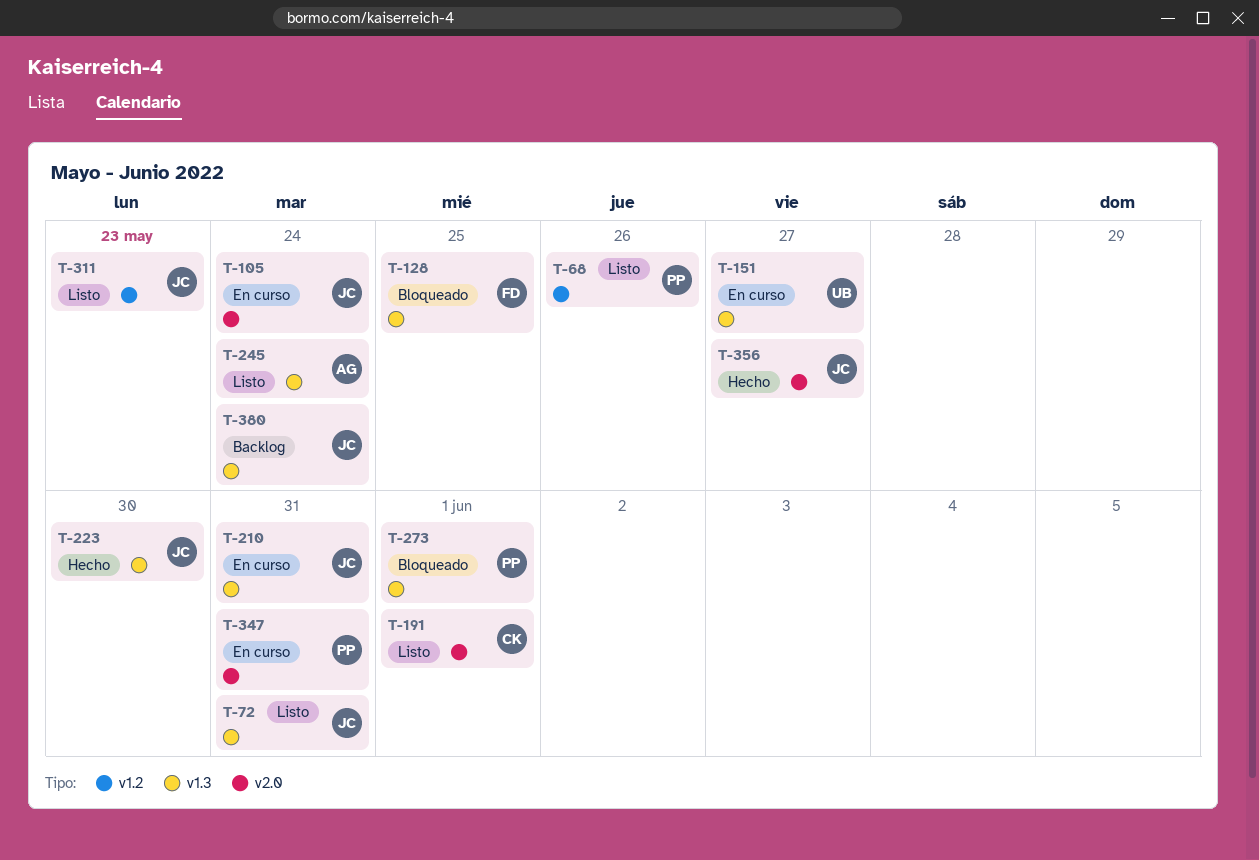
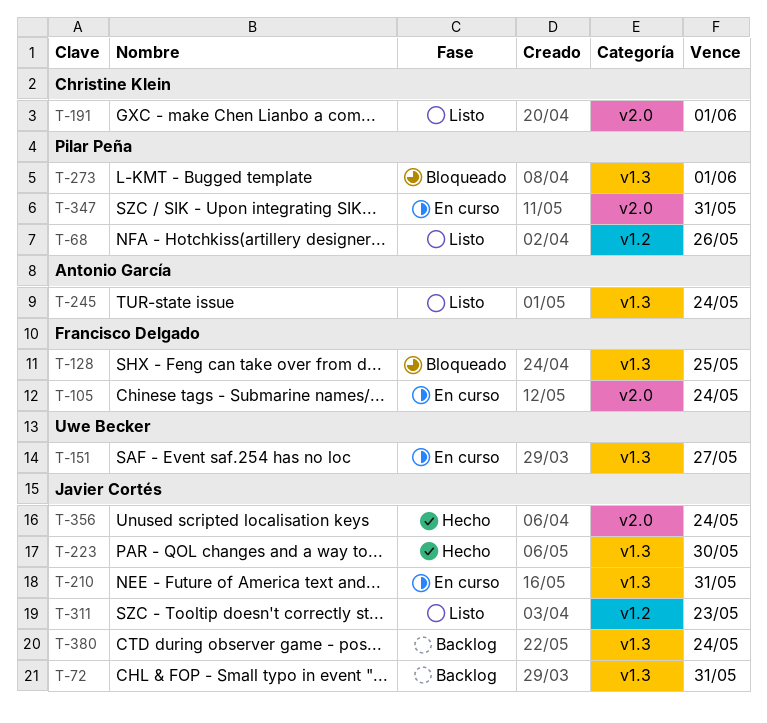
T-72, status: Listo -> Backlog
T-105, owner: Javier Cortés -> Francisco Delgado
T-356, due: May 27 -> May 24

